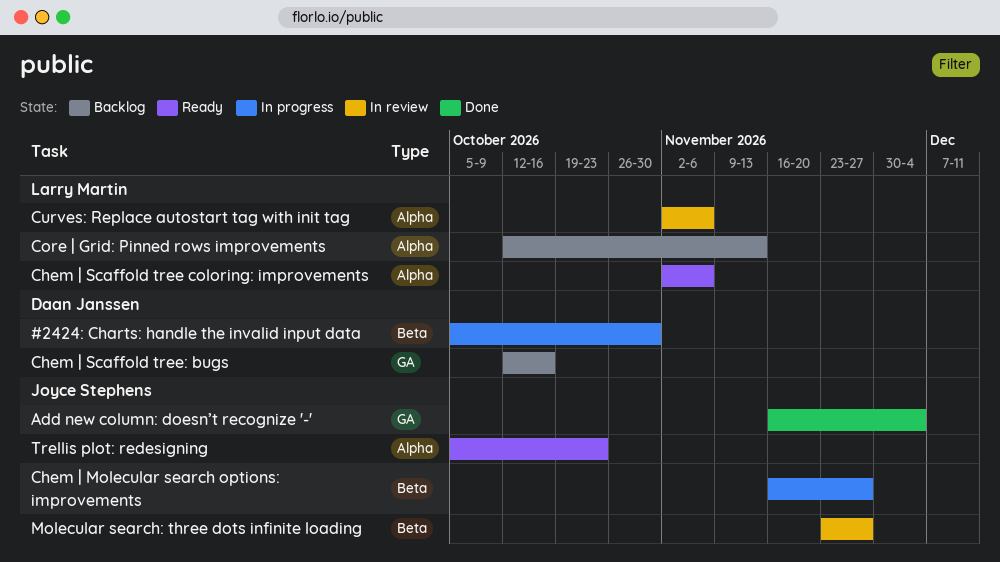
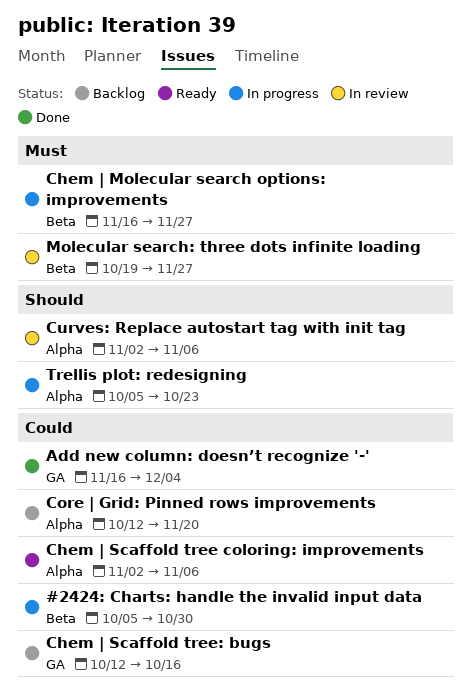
Core | Grid: Pinned rows improvements, due: Nov 13 -> Nov 20
Molecular search: three dots infinite loading, start: Nov 23 -> Oct 19
Trellis plot: redesigning, status: Ready -> In progress

